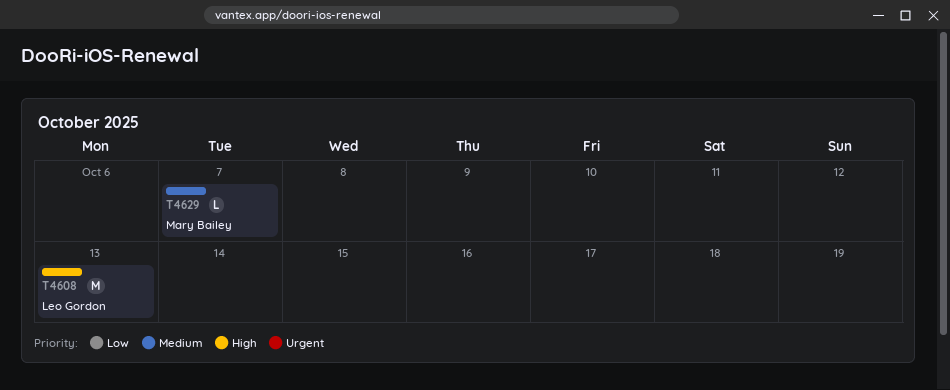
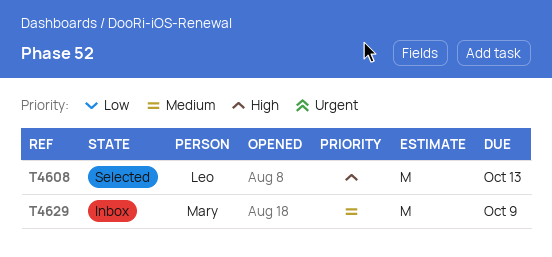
T4629, estimate: L -> M
T4629, due: Oct 7 -> Oct 9

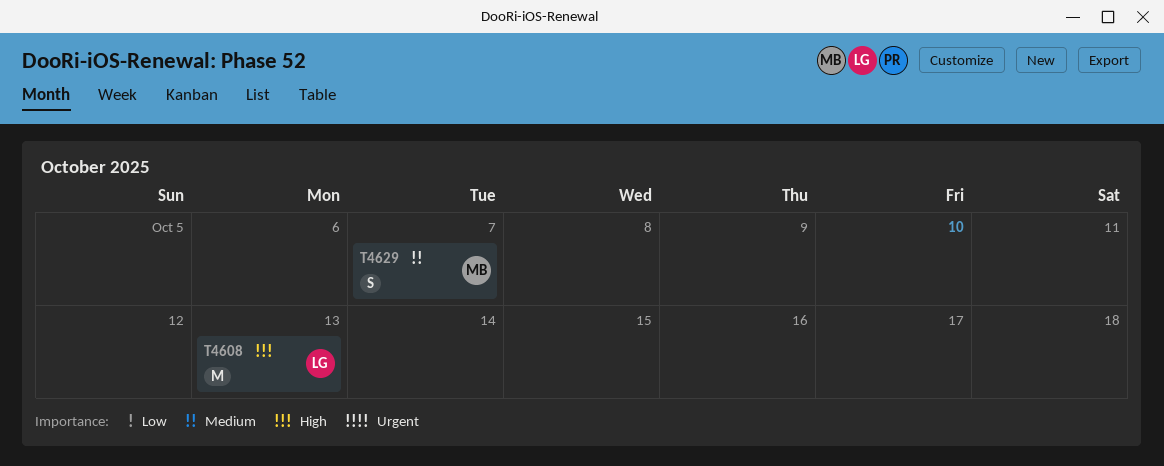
T4629, estimate: M -> S
T4629, due: Oct 9 -> Oct 7

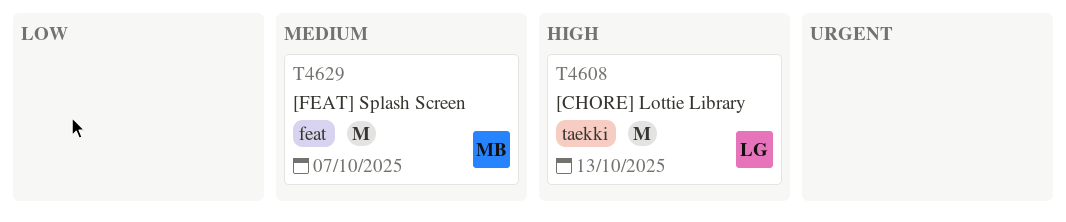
T4629, estimate: S -> M

